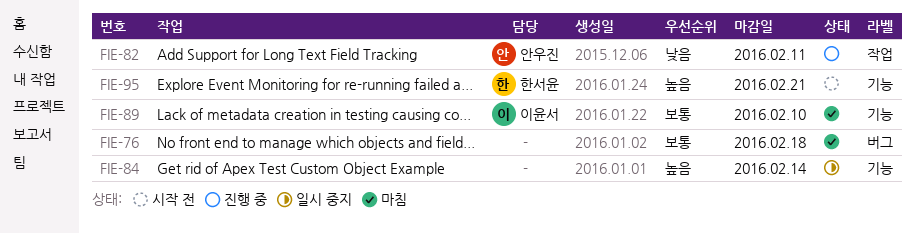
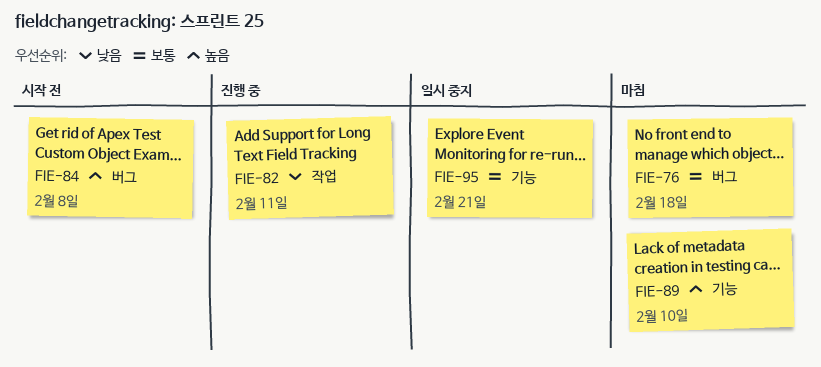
FIE-84, status: 일시 중지 -> 시작 전
FIE-84, label: 기능 -> 버그
FIE-84, due: Feb 14 -> Feb 8
FIE-89, priority: 보통 -> 높음
FIE-95, status: 시작 전 -> 일시 중지
FIE-95, priority: 높음 -> 보통

